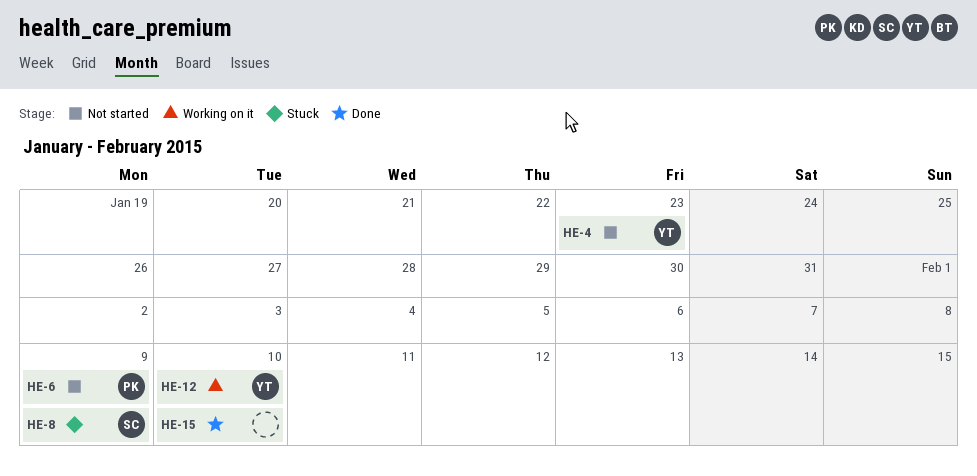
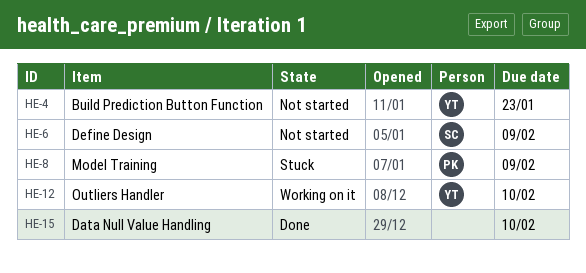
HE-6, owner: PK -> SC
HE-8, owner: SC -> PK

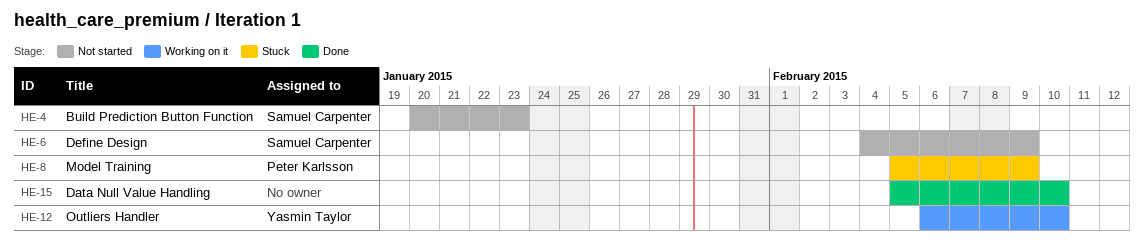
HE-4, owner: Yasmin Taylor -> Samuel Carpenter

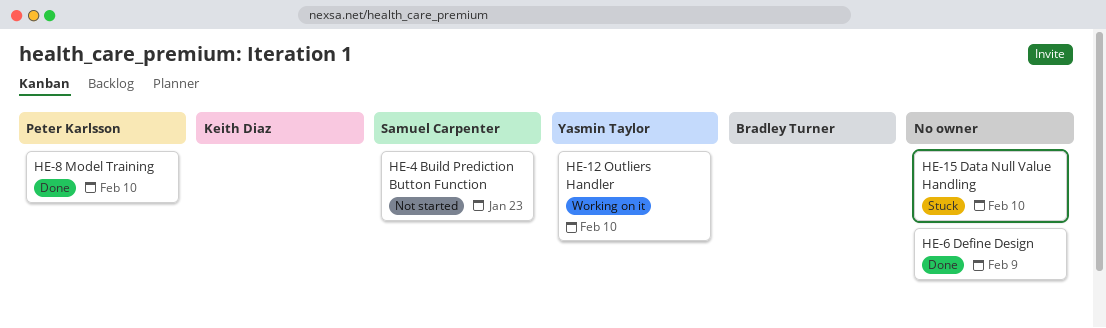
HE-6, status: Not started -> Done
HE-6, owner: Samuel Carpenter -> none
HE-8, status: Stuck -> Done
HE-8, due: Feb 9 -> Feb 10
HE-15, status: Done -> Stuck

